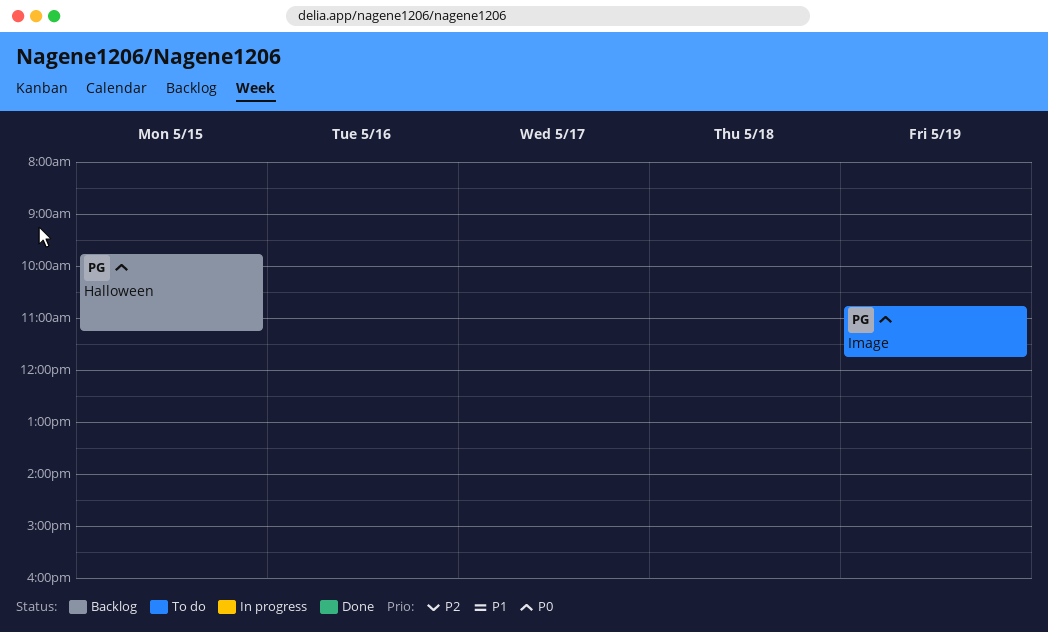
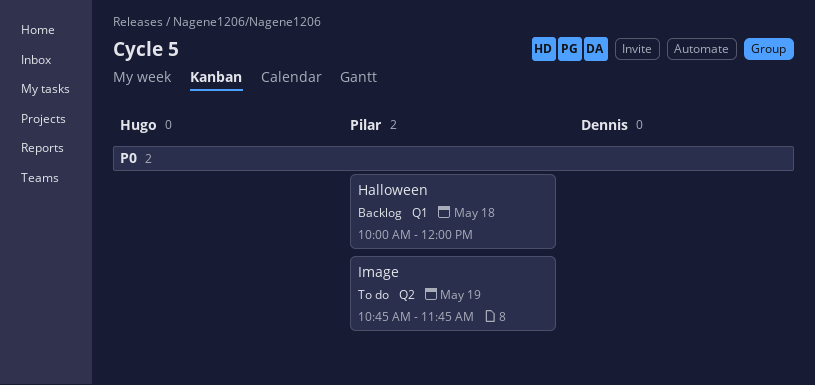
Halloween, day: May 15 -> May 18
Halloween, begins: 09:45 -> 10:00
Halloween, ends: 11:15 -> 12:00

